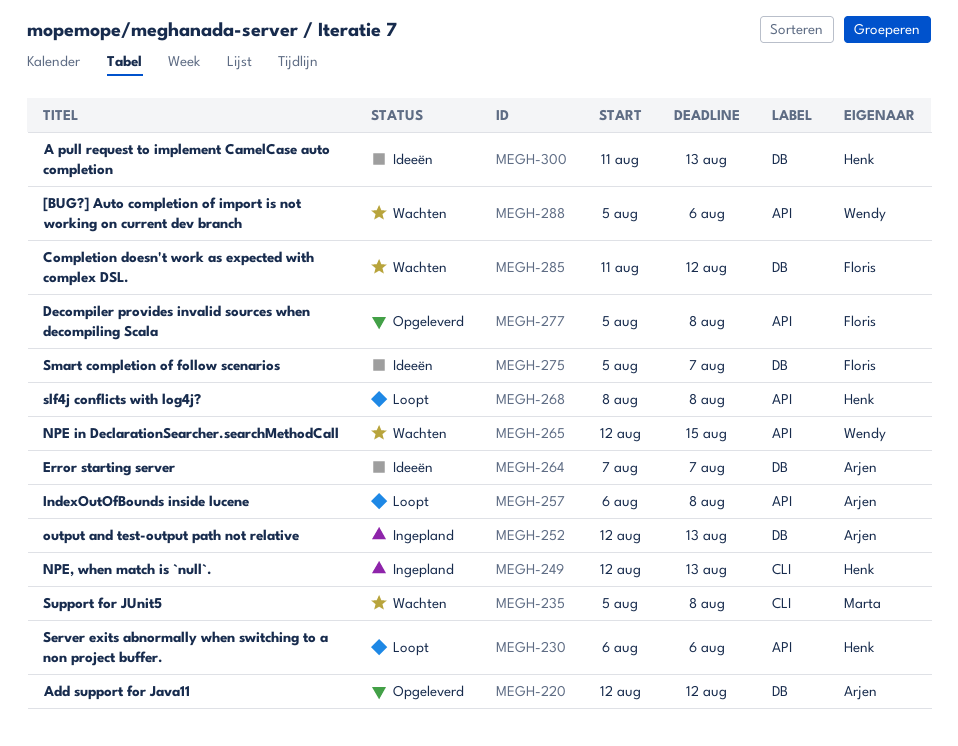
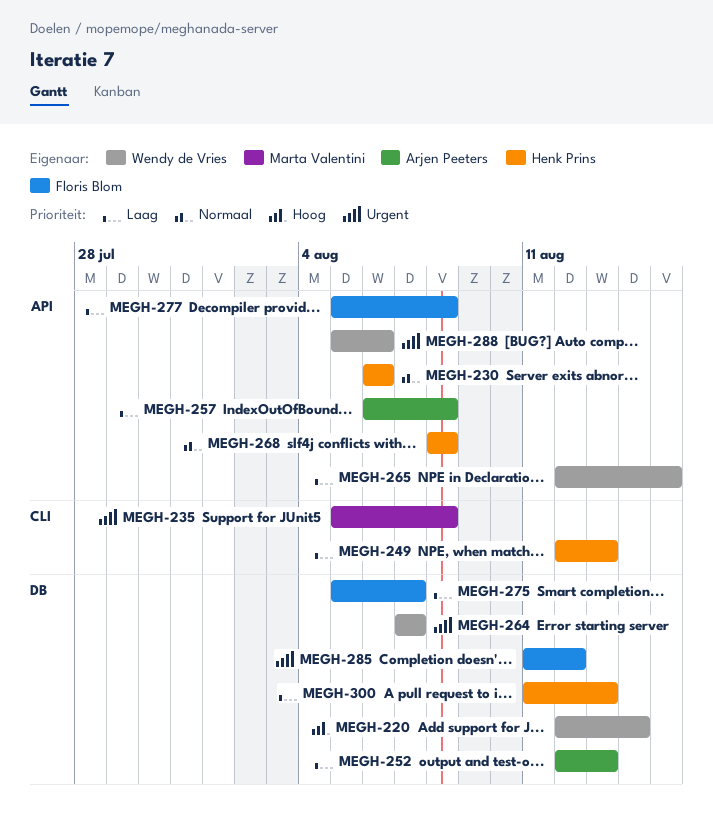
MEGH-220, owner: Arjen Peeters -> Wendy de Vries
MEGH-220, due: Aug 12 -> Aug 14
MEGH-264, owner: Arjen Peeters -> Wendy de Vries

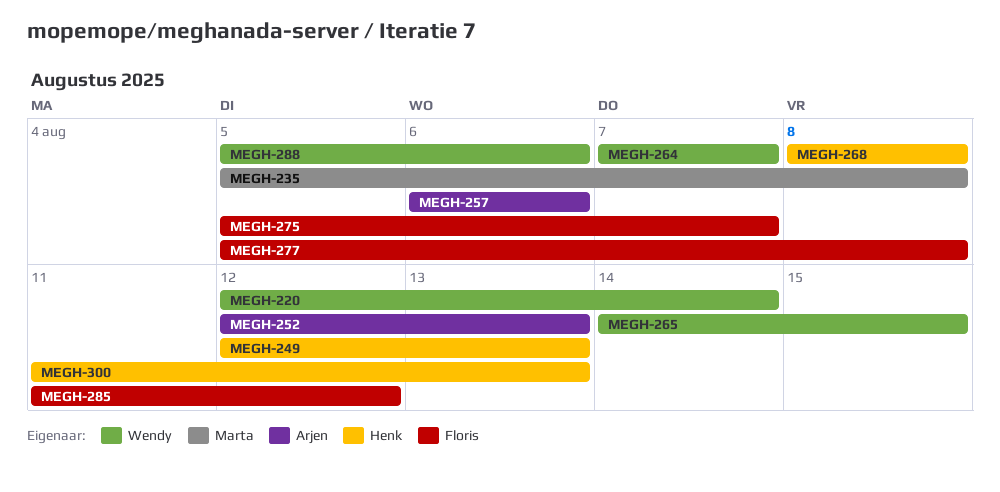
MEGH-230: present -> none
MEGH-257, due: Aug 8 -> Aug 6
MEGH-265, start: Aug 12 -> Aug 14

